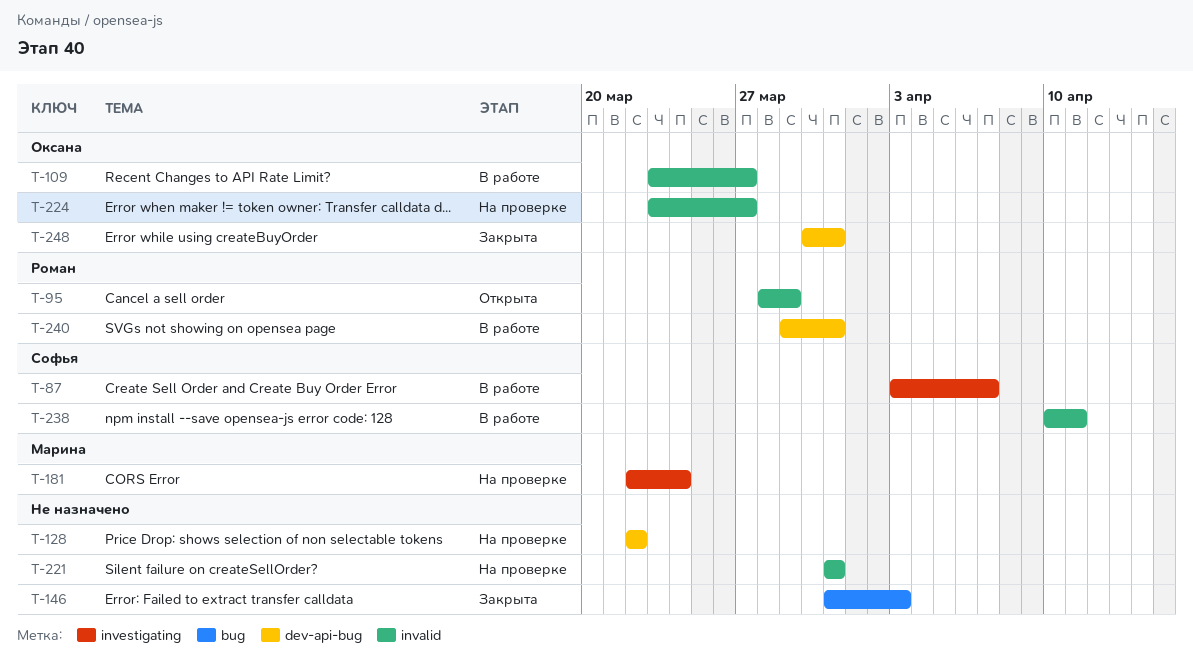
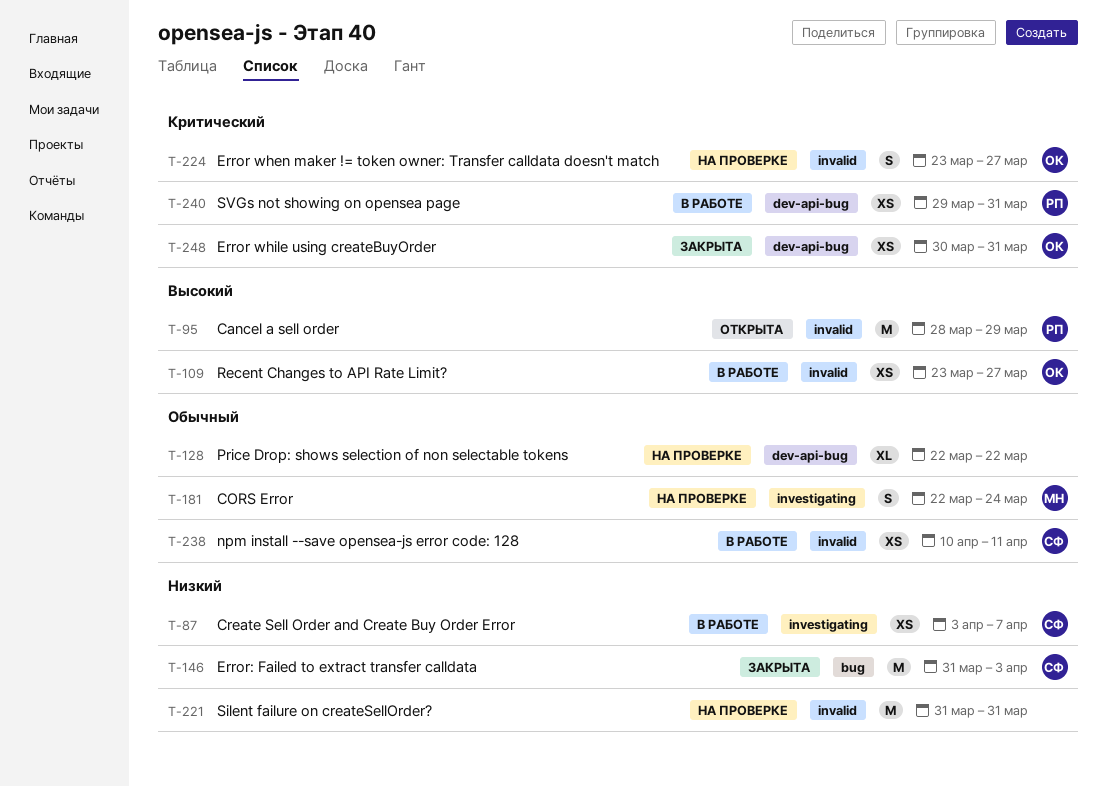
T-146, owner: none -> Софья

